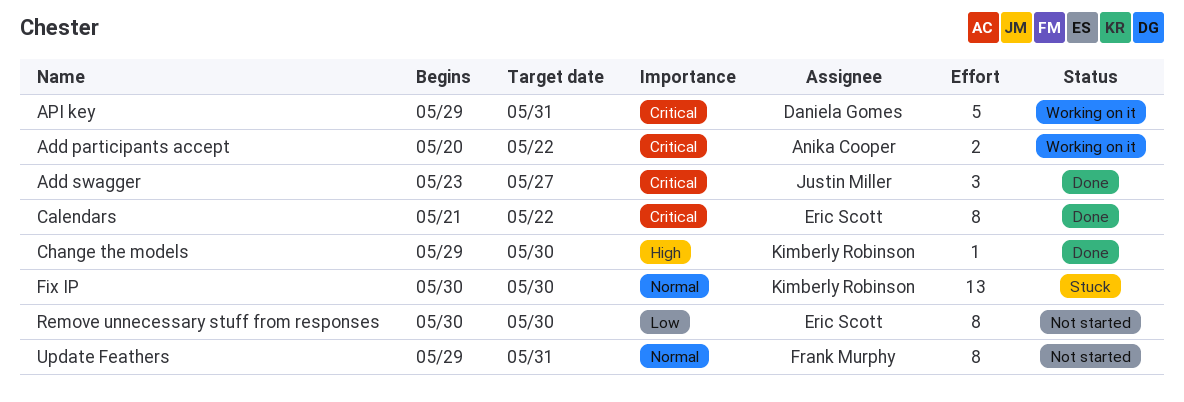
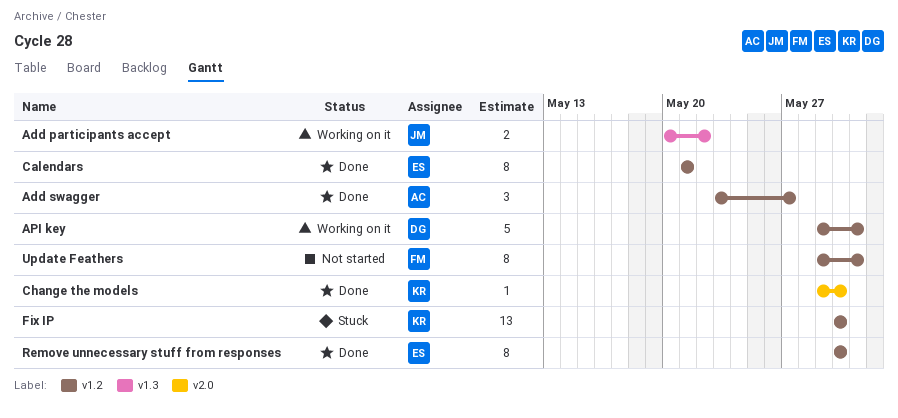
Add participants accept, owner: Anika Cooper -> Justin Miller
Add swagger, owner: Justin Miller -> Anika Cooper
Calendars, due: May 22 -> May 21
Remove unnecessary stuff from responses, status: Not started -> Done

